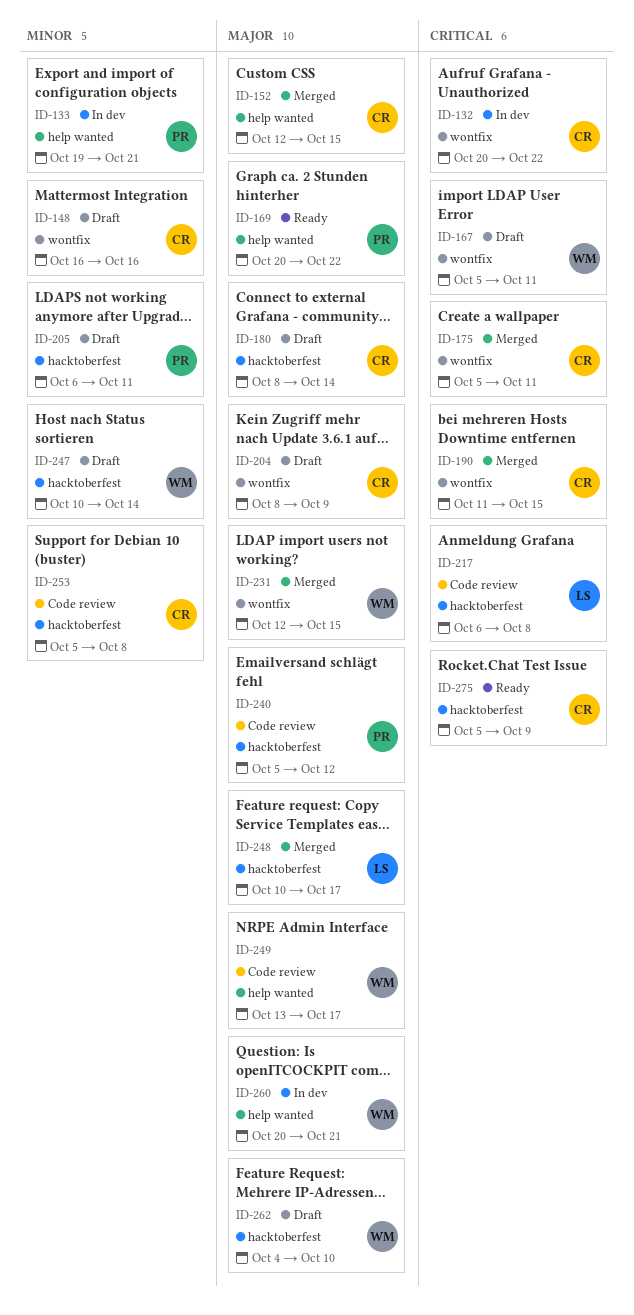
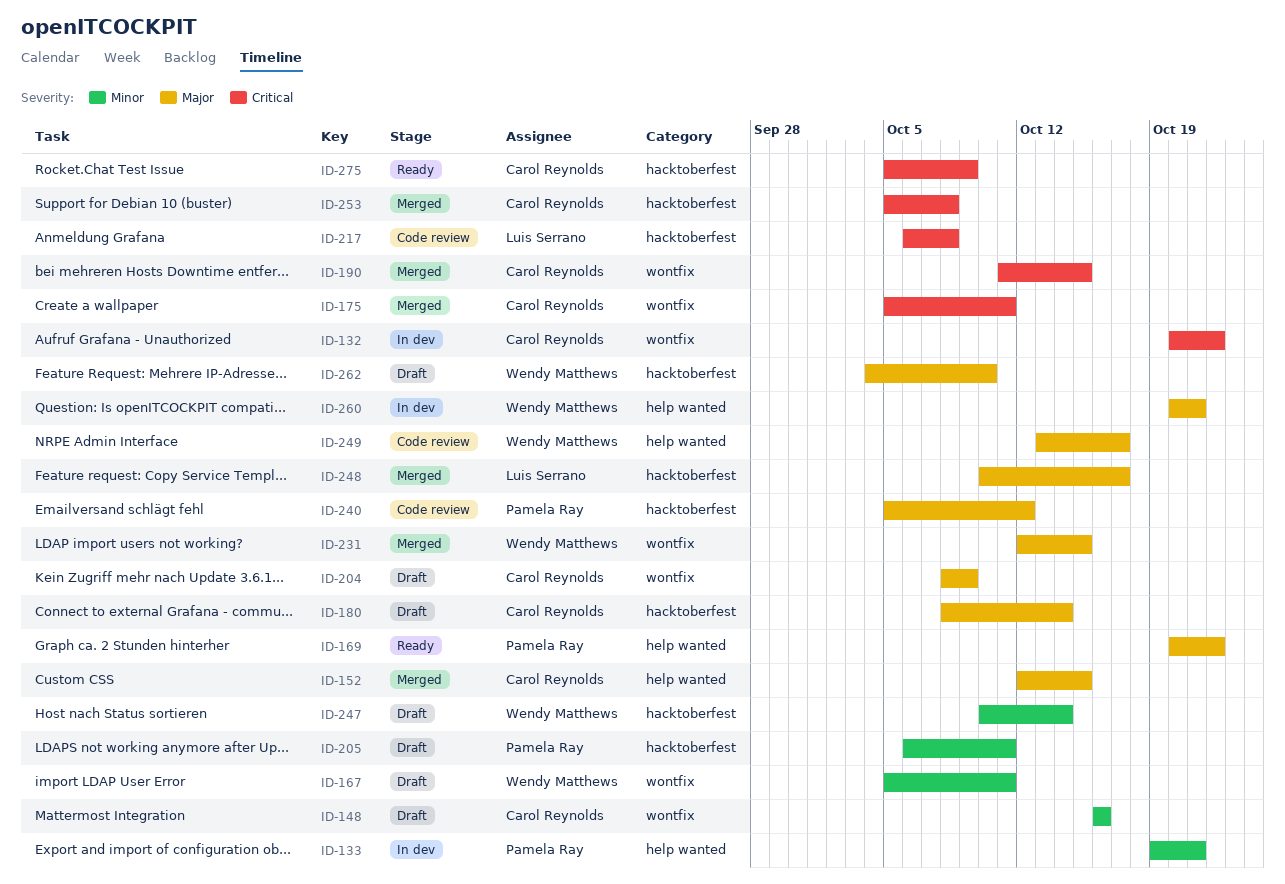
ID-167, priority: Critical -> Minor
ID-253, status: Code review -> Merged
ID-253, priority: Minor -> Critical

